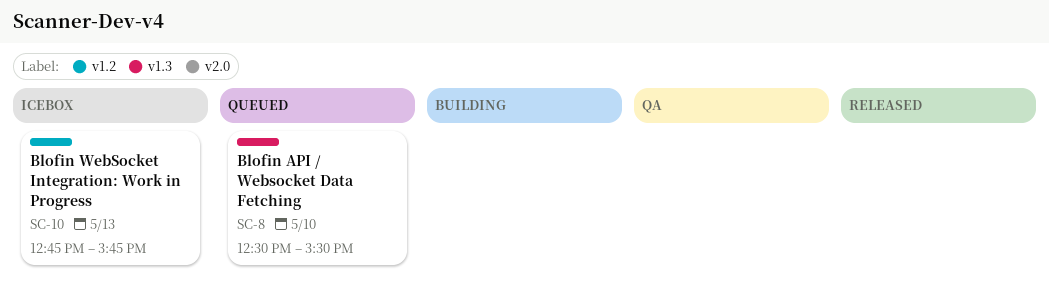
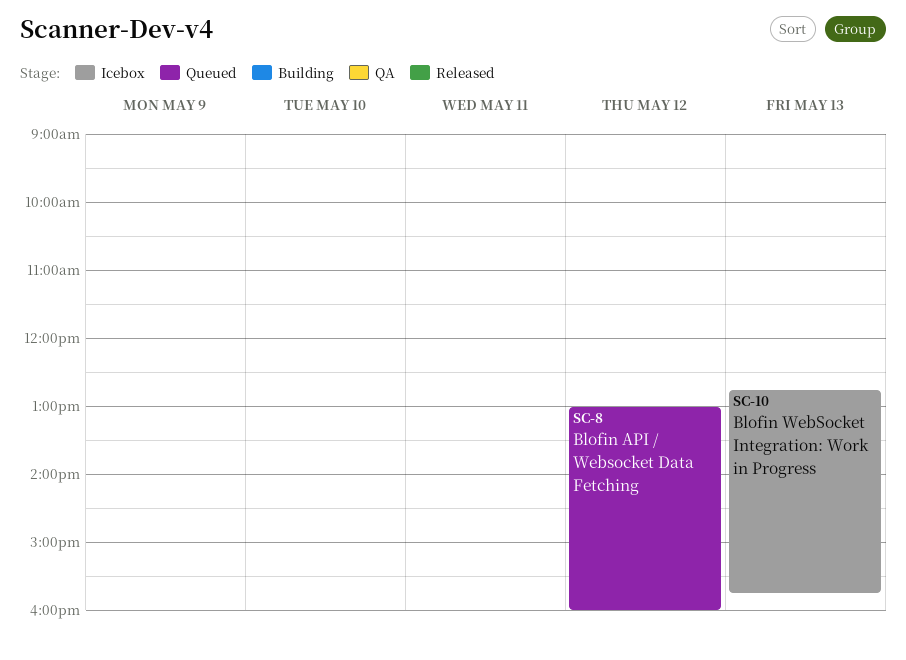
SC-8, day: May 10 -> May 12
SC-8, begins: 12:30 -> 13:00
SC-8, ends: 15:30 -> 16:00

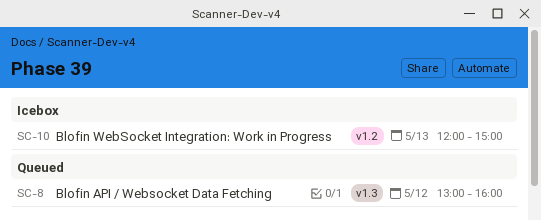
SC-10, begins: 12:45 -> 12:00
SC-10, ends: 15:45 -> 15:00

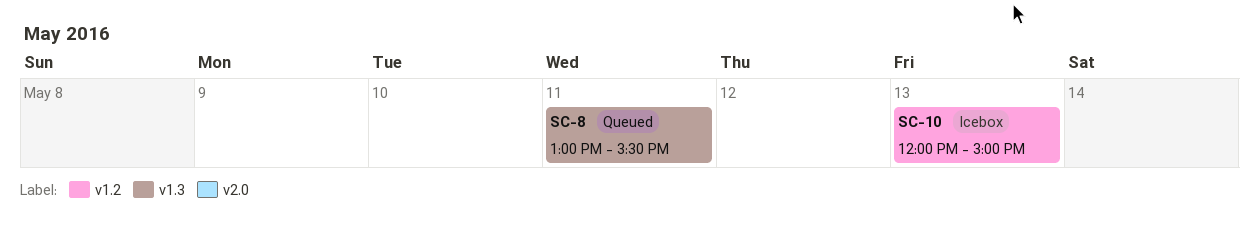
SC-8, day: May 12 -> May 11
SC-8, ends: 16:00 -> 15:30

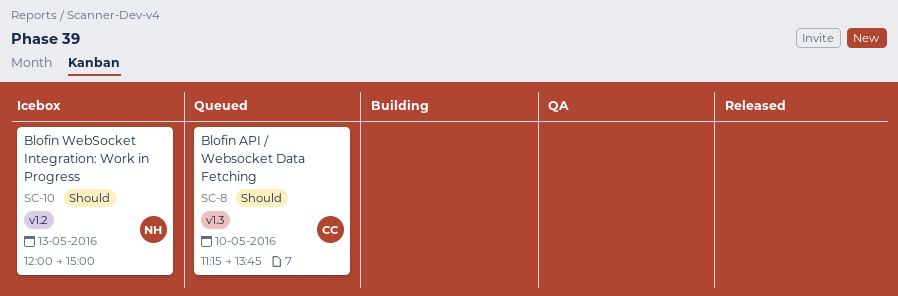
SC-8, day: May 11 -> May 10
SC-8, begins: 13:00 -> 11:15
SC-8, ends: 15:30 -> 13:45

